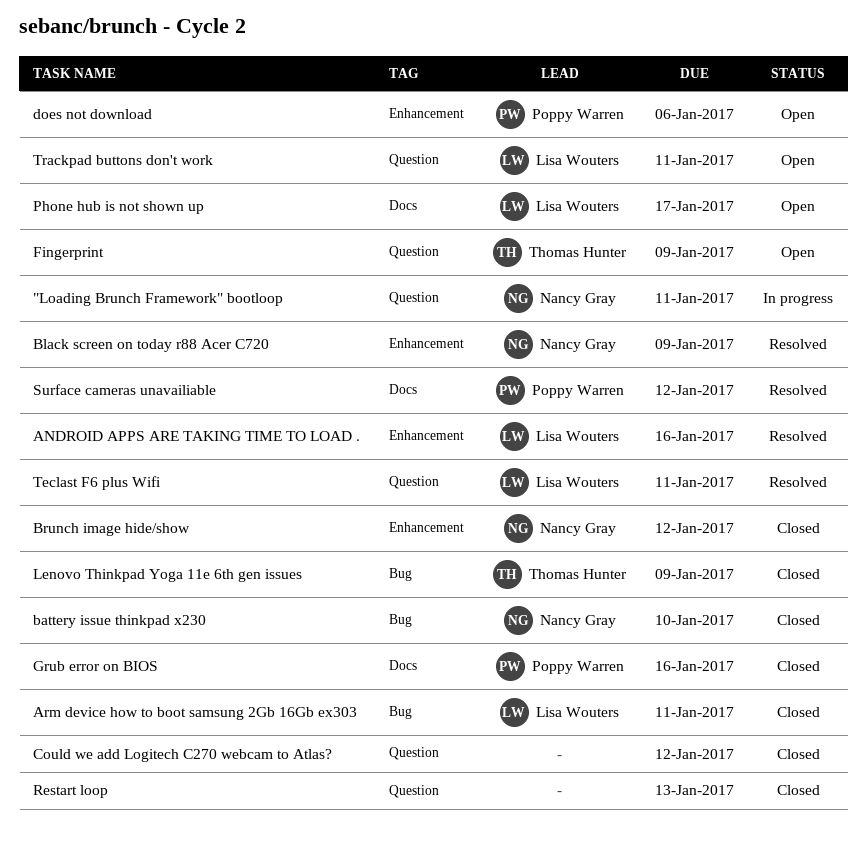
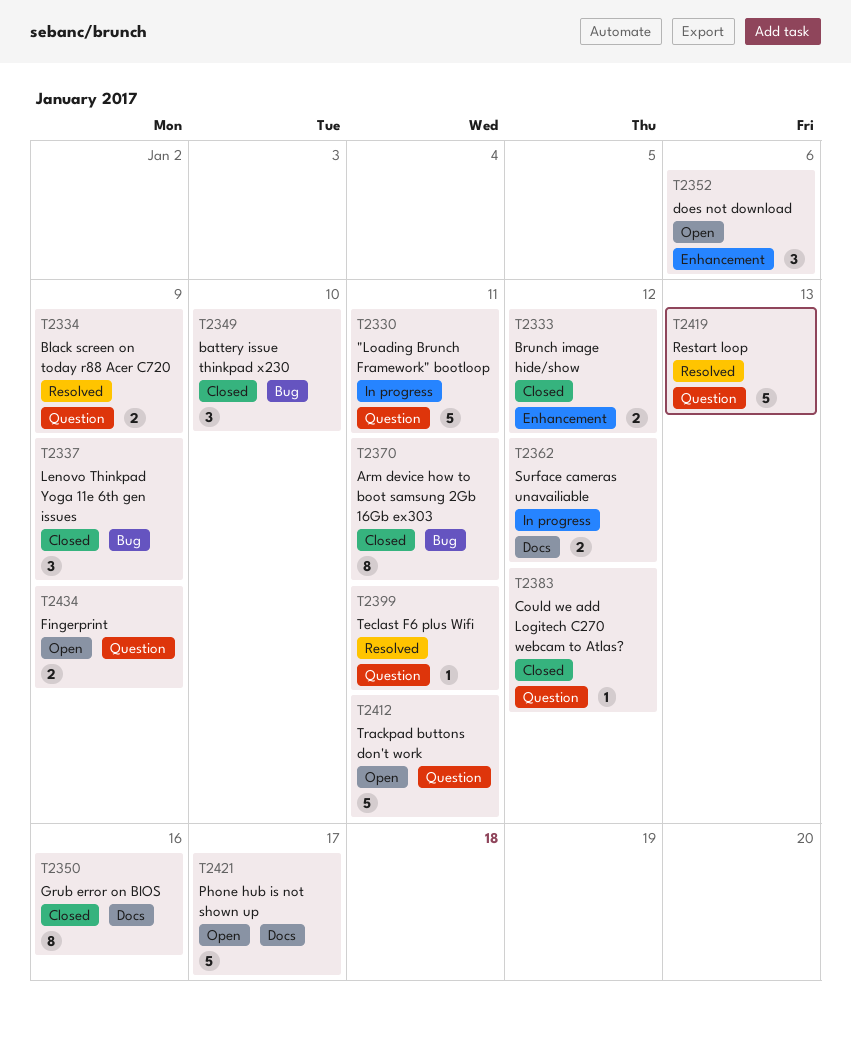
ANDROID APPS ARE TAKING TIME TO LOAD .: present -> none
Black screen on today r88 Acer C720, label: Enhancement -> Question
Restart loop, status: Closed -> Resolved
Surface cameras unavailiable, status: Resolved -> In progress

